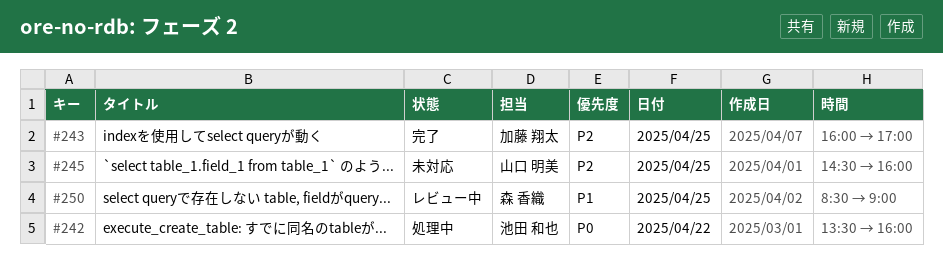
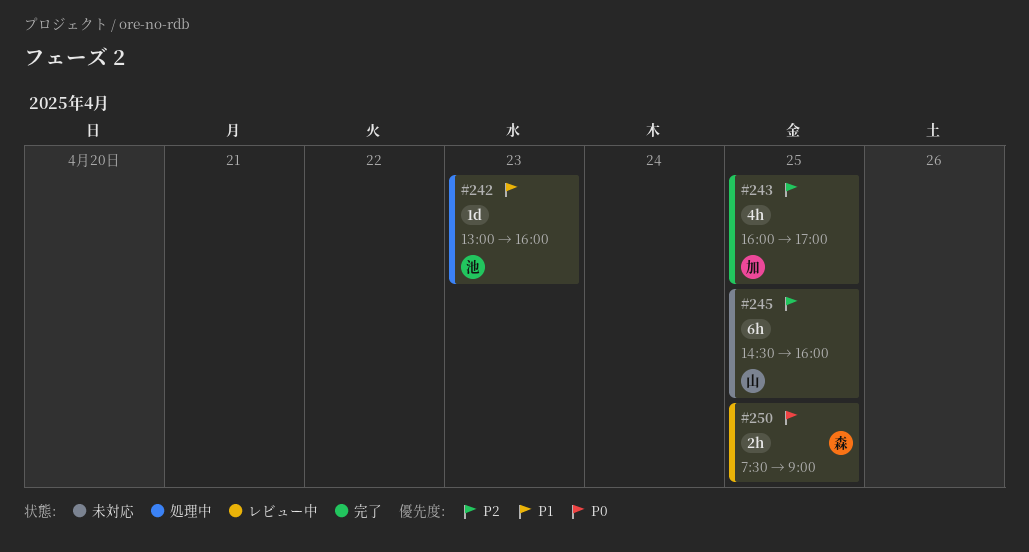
#242, priority: P0 -> P1
#242, day: Apr 22 -> Apr 23
#242, begins: 13:30 -> 13:00
#250, priority: P1 -> P0
#250, begins: 08:30 -> 07:30

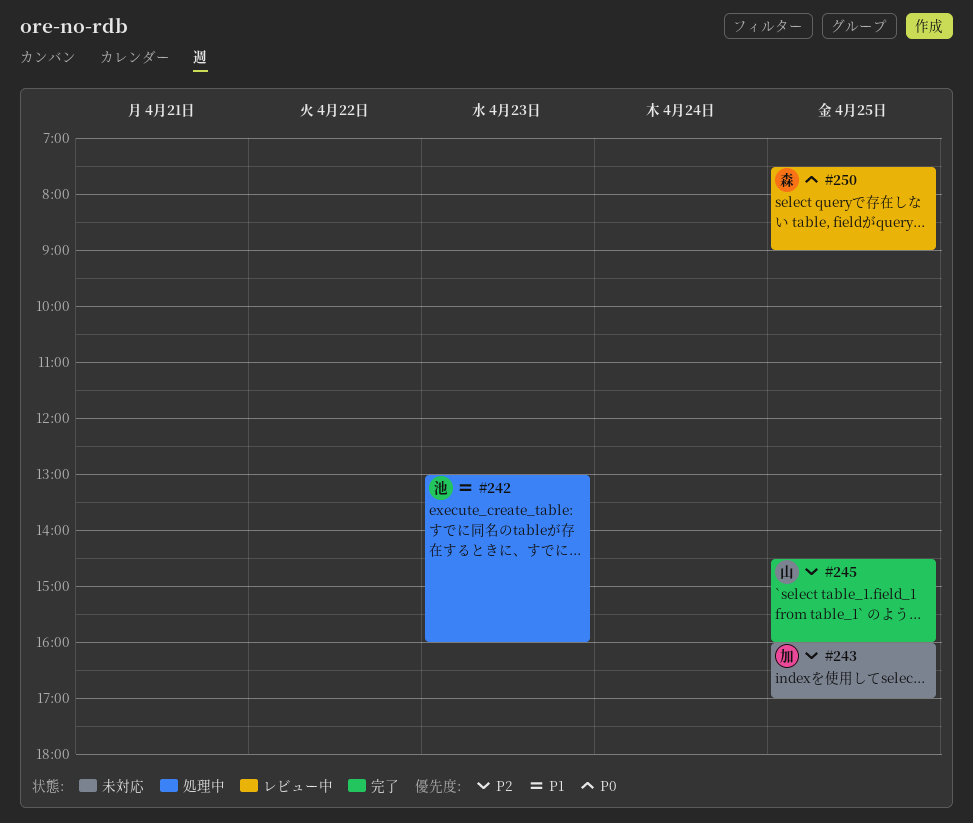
#243, status: 完了 -> 未対応
#245, status: 未対応 -> 完了

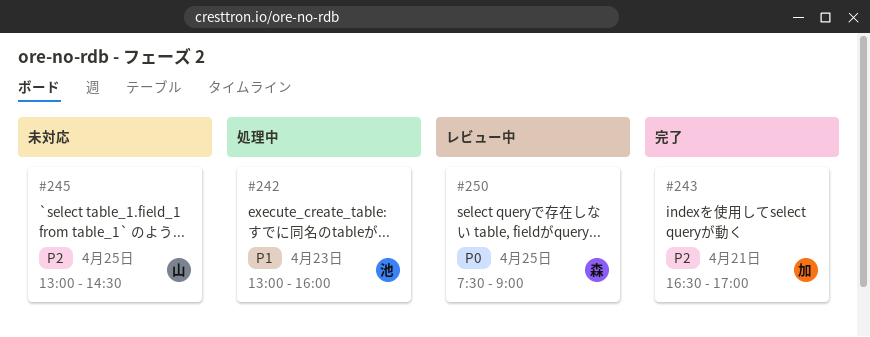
#243, status: 未対応 -> 完了
#243, day: Apr 25 -> Apr 21
#243, begins: 16:00 -> 16:30
#245, status: 完了 -> 未対応
#245, begins: 14:30 -> 13:00
#245, ends: 16:00 -> 14:30

